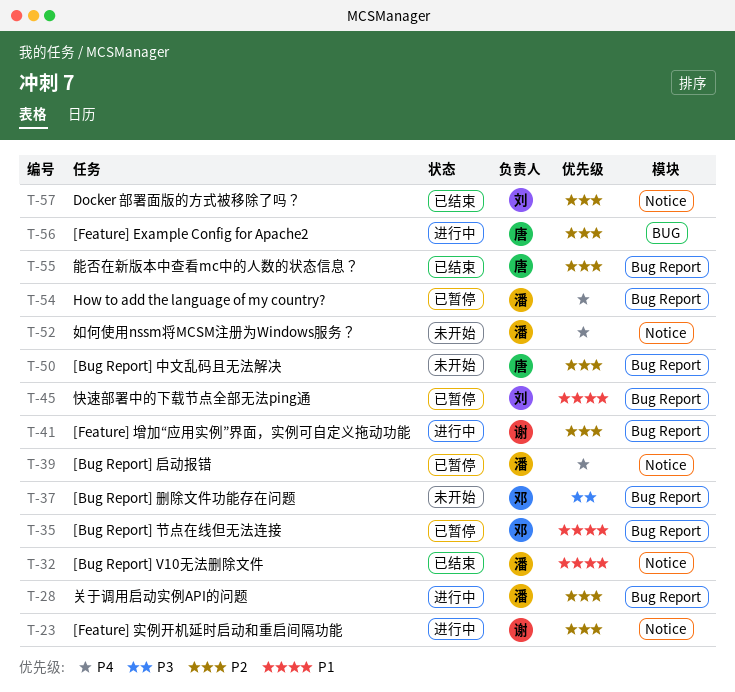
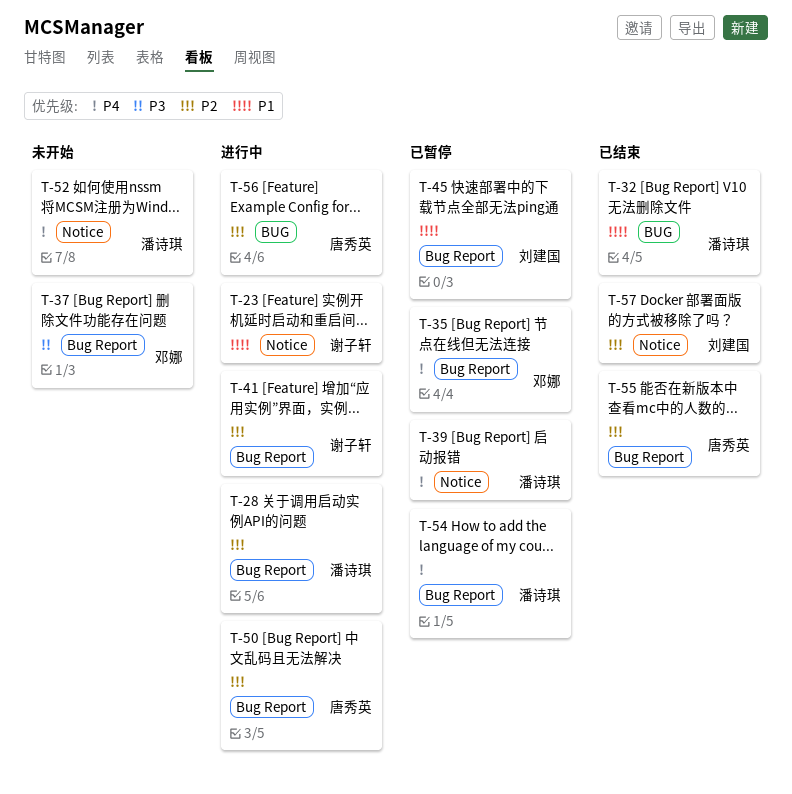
T-23, priority: P2 -> P1
T-32, label: Notice -> BUG
T-35, priority: P1 -> P4
T-50, status: 未开始 -> 进行中

